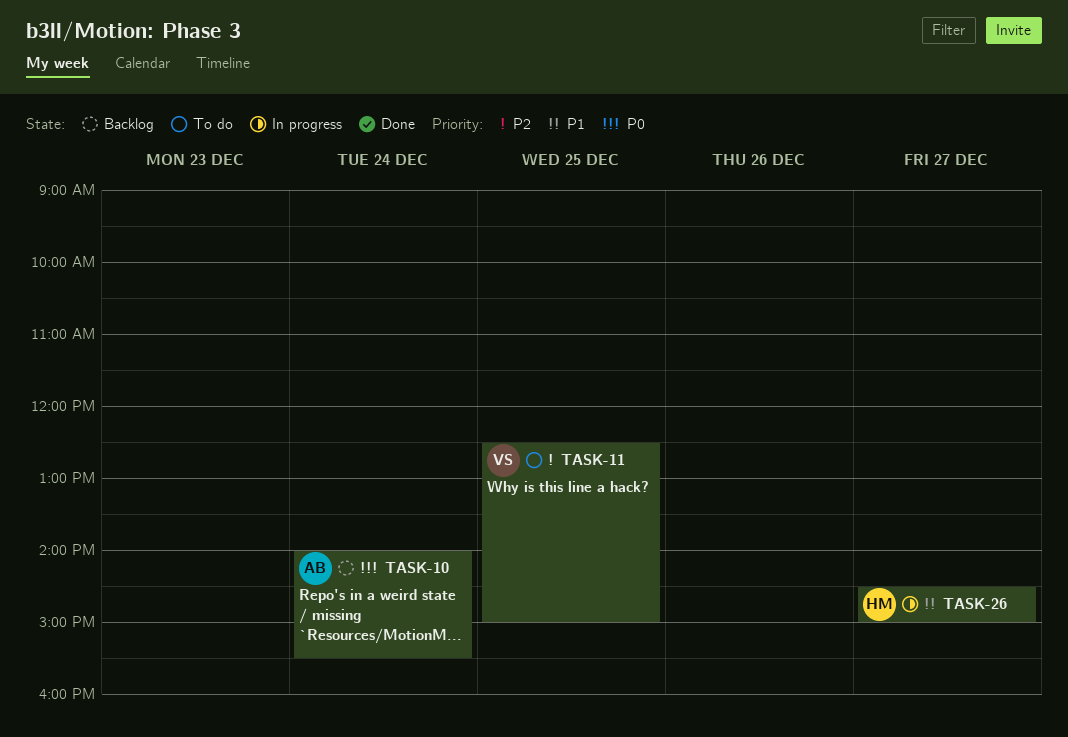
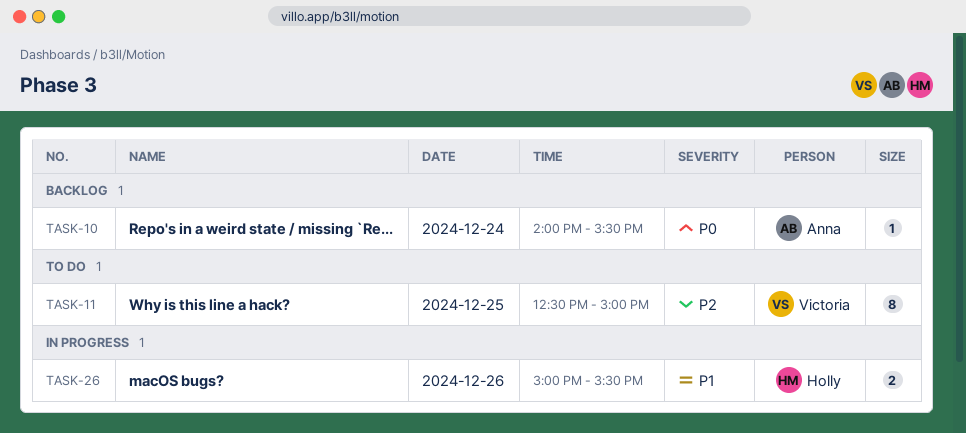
TASK-26, day: Dec 27 -> Dec 26
TASK-26, begins: 14:30 -> 15:00
TASK-26, ends: 15:00 -> 15:30

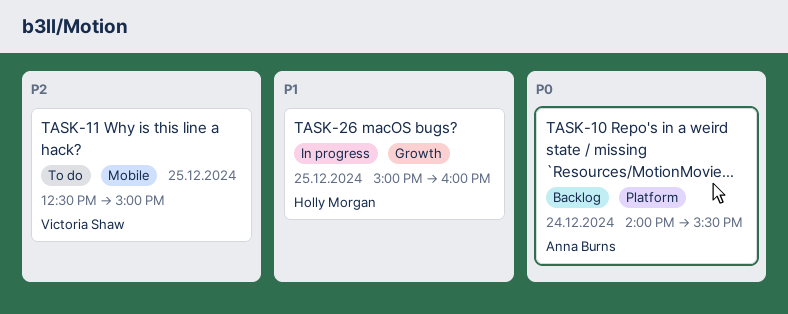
TASK-26, day: Dec 26 -> Dec 25
TASK-26, ends: 15:30 -> 16:00

